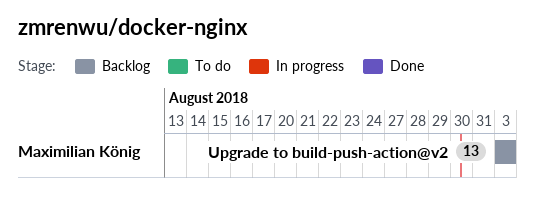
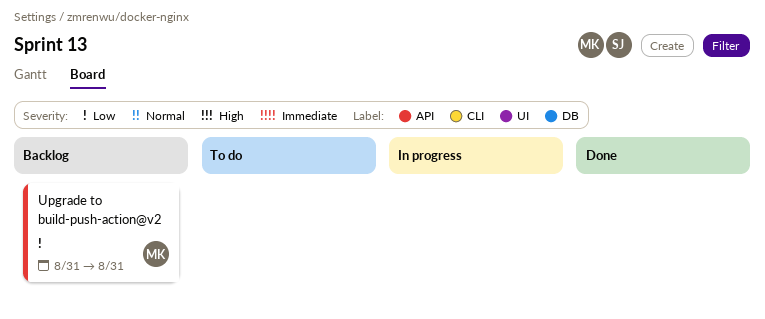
Upgrade to build-push-action@v2, start: Sep 3 -> Aug 31
Upgrade to build-push-action@v2, due: Sep 3 -> Aug 31

